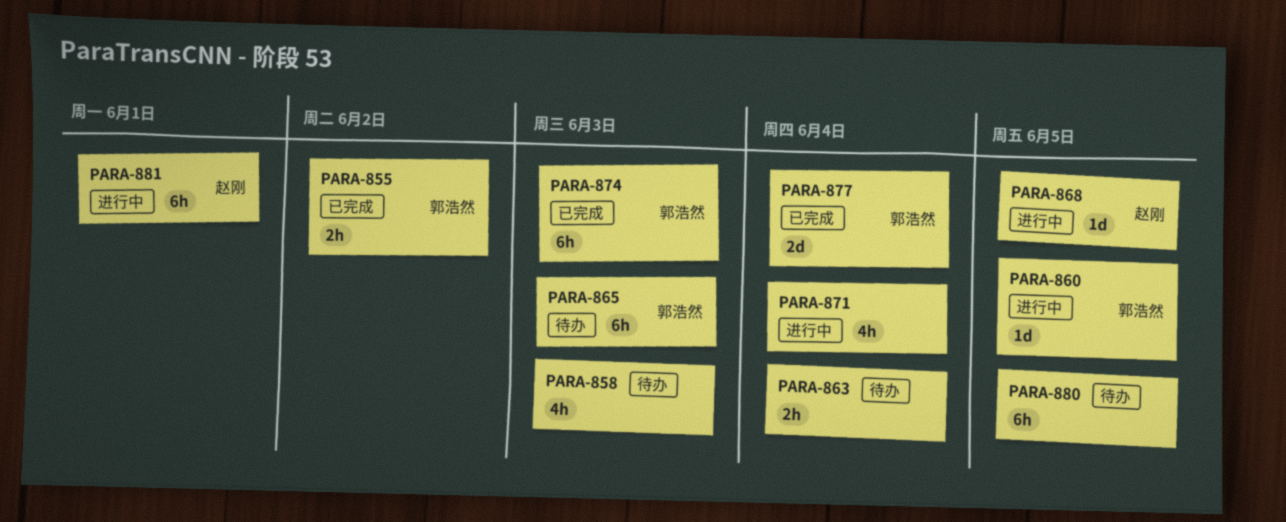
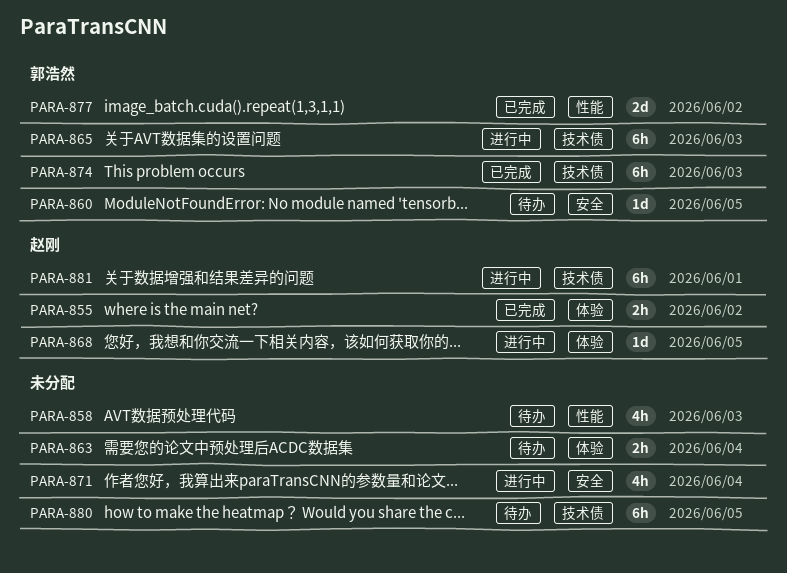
PARA-855, owner: 郭浩然 -> 赵刚
PARA-860, status: 进行中 -> 待办
PARA-865, status: 待办 -> 进行中
PARA-877, due: Jun 4 -> Jun 2

